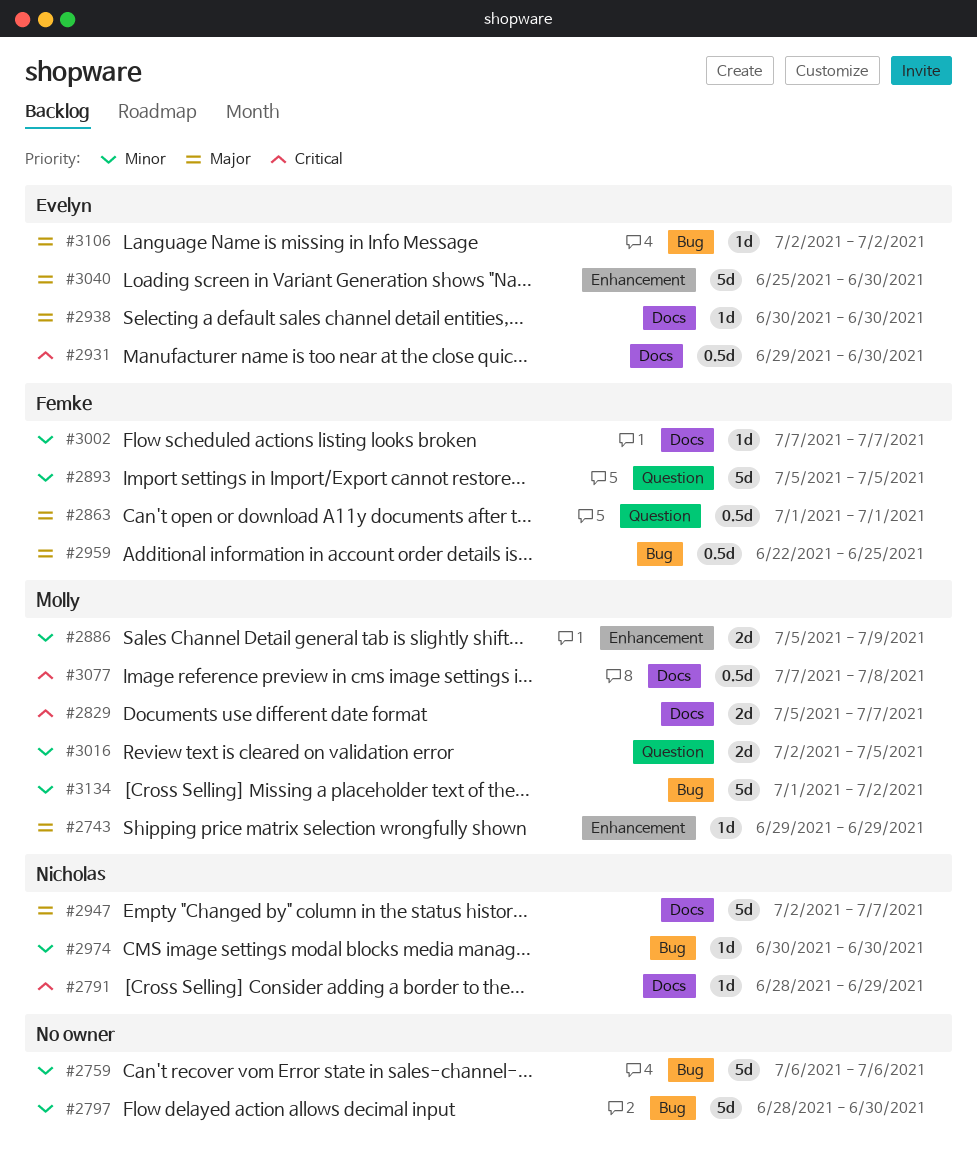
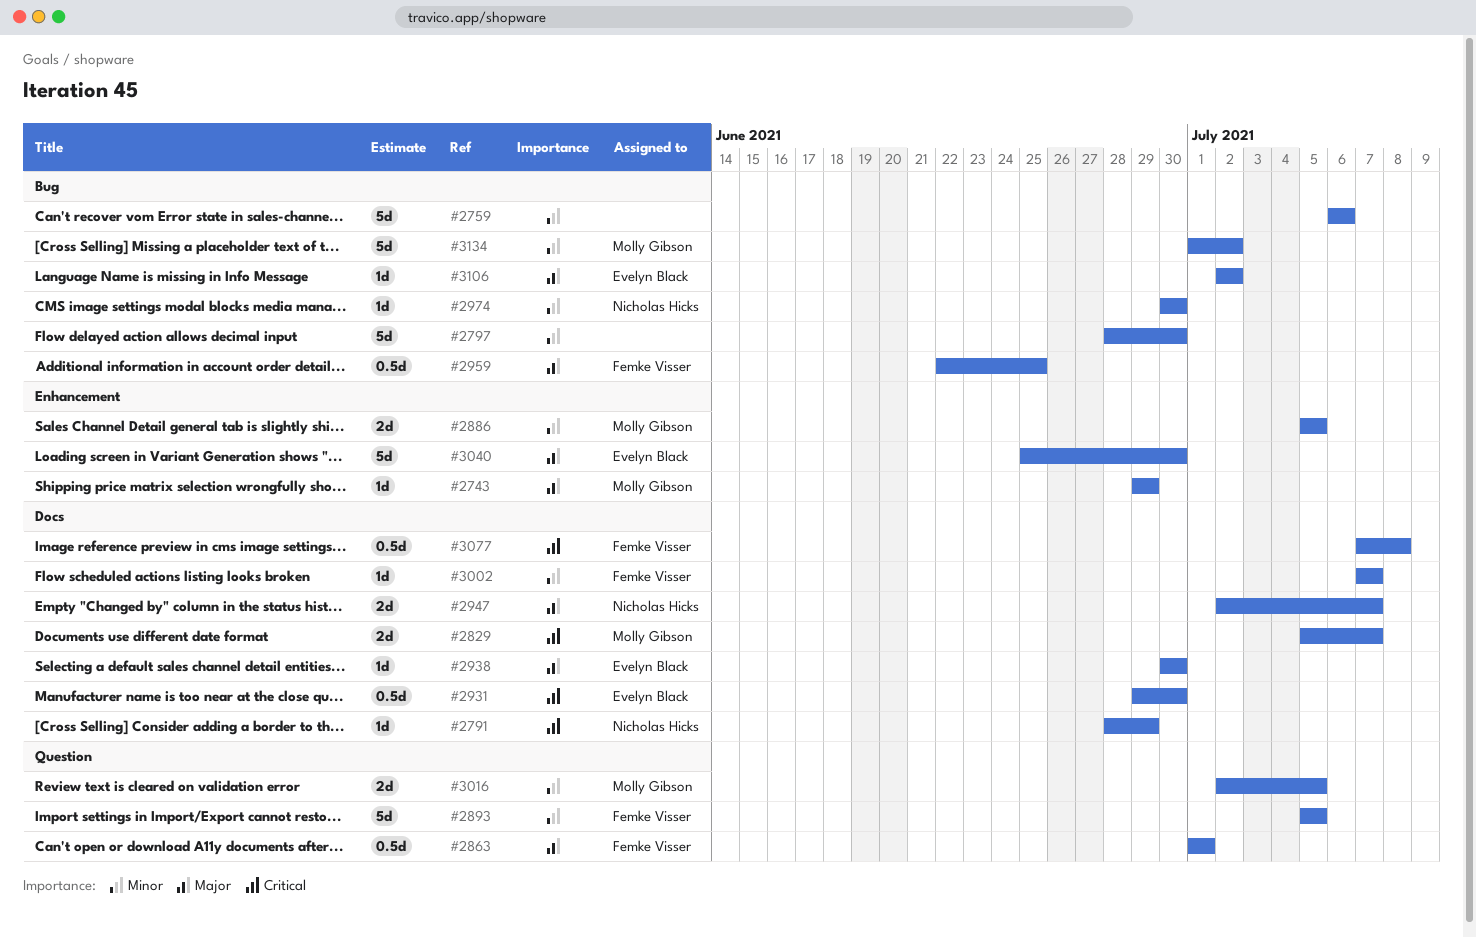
#2886, due: Jul 9 -> Jul 5
#2947, estimate: 5d -> 2d
#3077, owner: Molly Gibson -> Femke Visser

